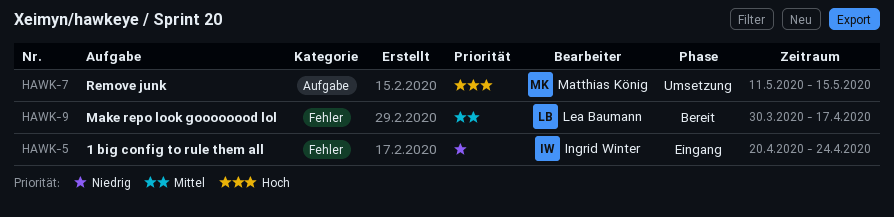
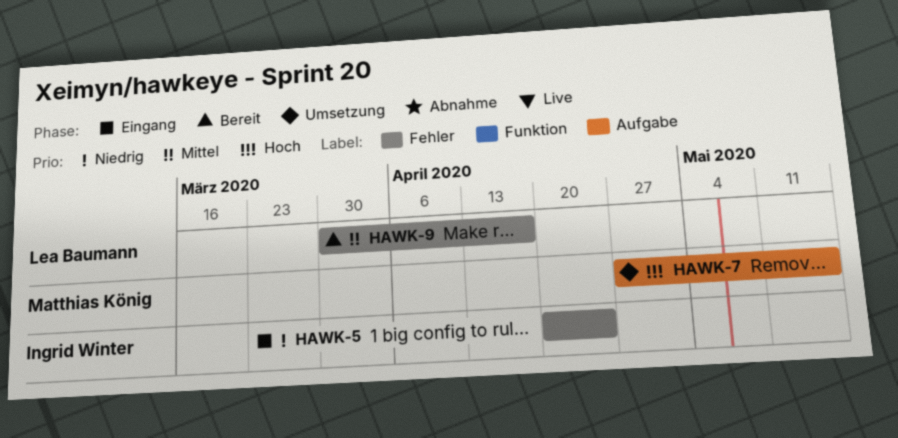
HAWK-7, start: May 11 -> Apr 27

